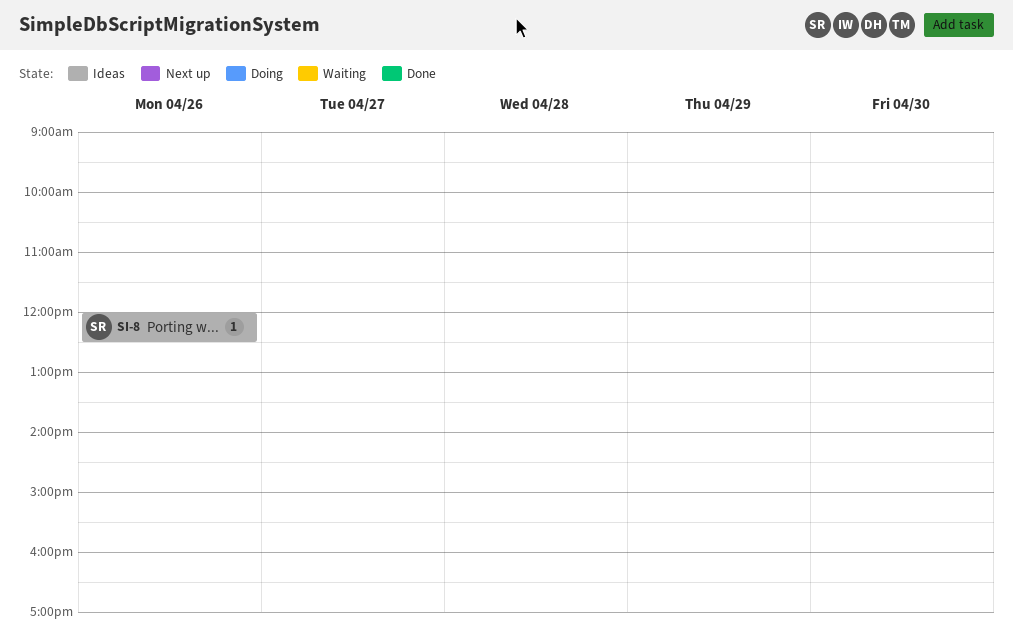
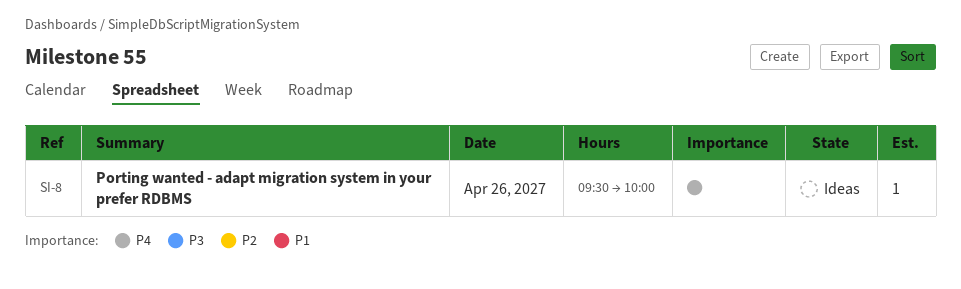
SI-8, begins: 12:00 -> 09:30
SI-8, ends: 12:30 -> 10:00

